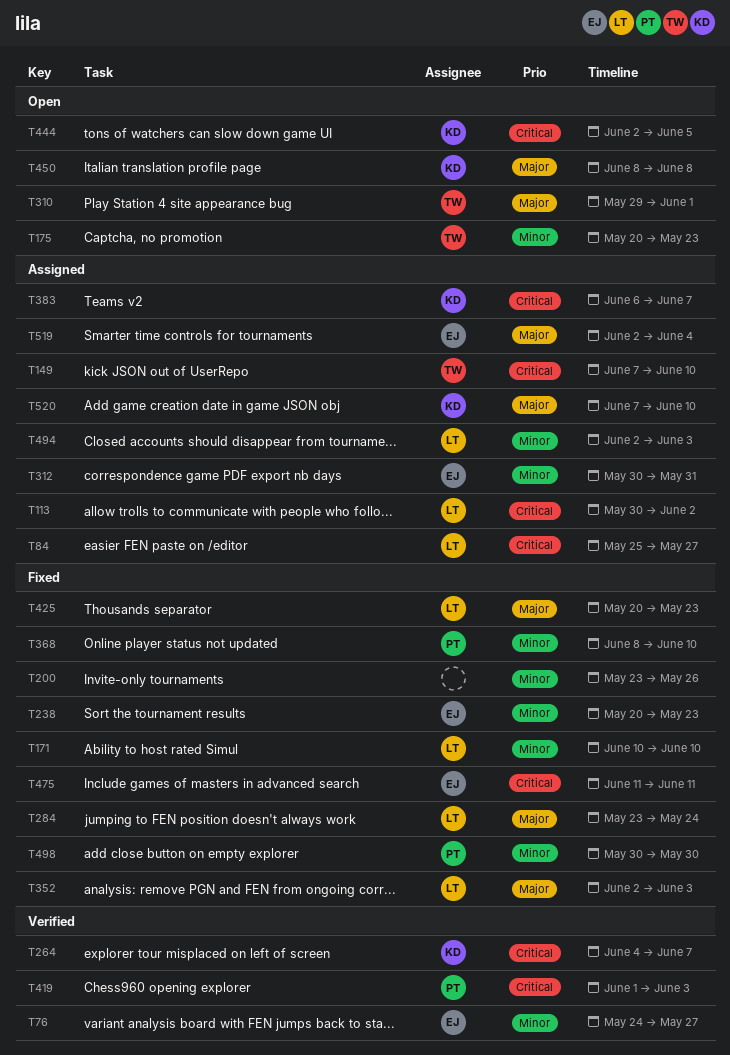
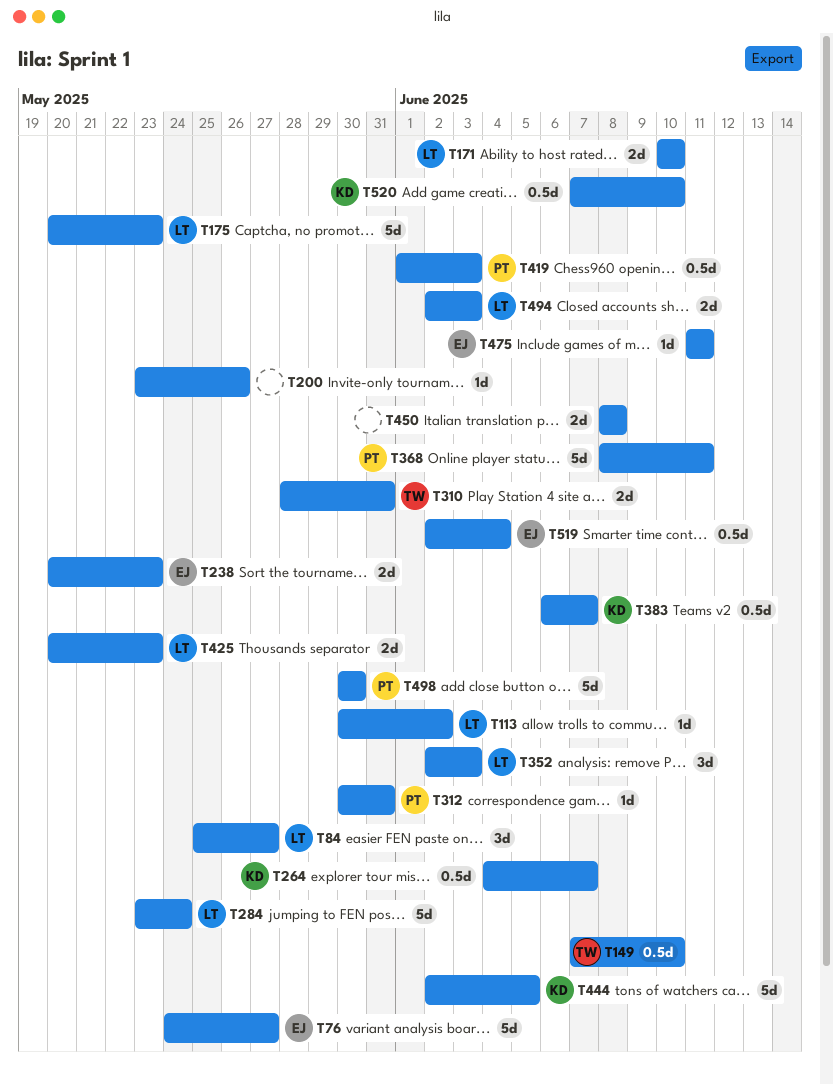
T175, owner: TW -> LT
T310, start: May 29 -> May 28
T310, due: Jun 1 -> May 31
T312, owner: EJ -> PT
T368, due: Jun 10 -> Jun 11
T450, owner: KD -> none

